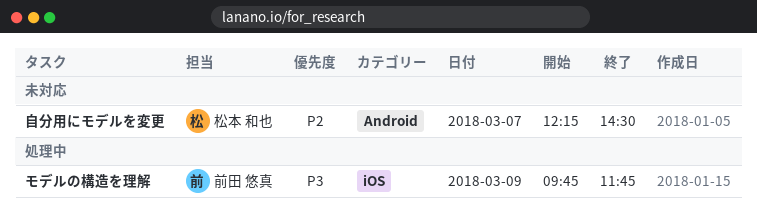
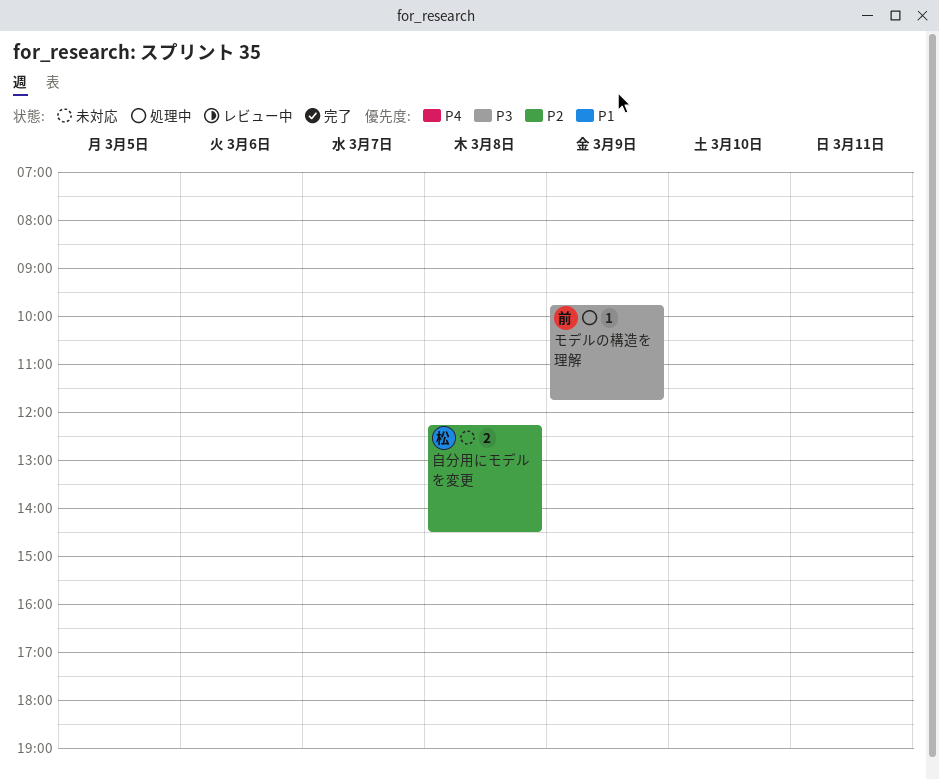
自分用にモデルを変更, day: Mar 7 -> Mar 8

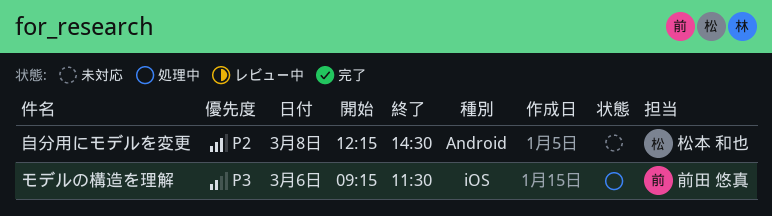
モデルの構造を理解, day: Mar 9 -> Mar 6
モデルの構造を理解, begins: 09:45 -> 09:15
モデルの構造を理解, ends: 11:45 -> 11:30

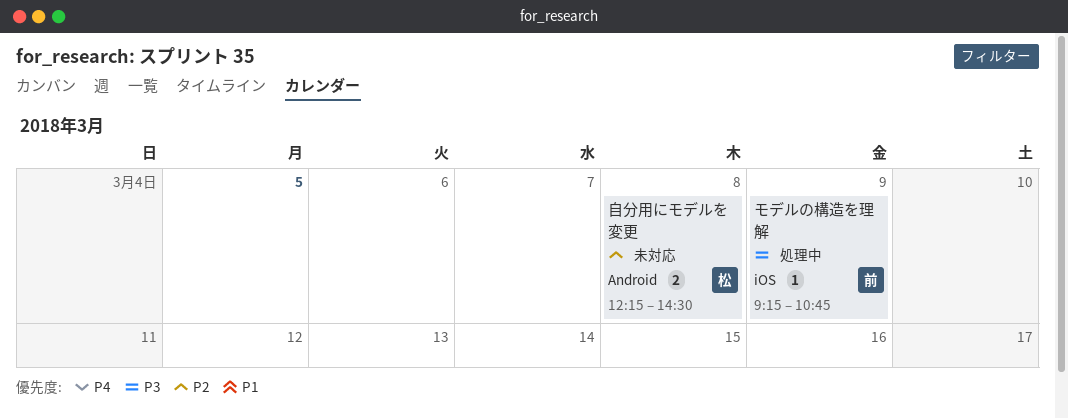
モデルの構造を理解, day: Mar 6 -> Mar 9
モデルの構造を理解, ends: 11:30 -> 10:45

